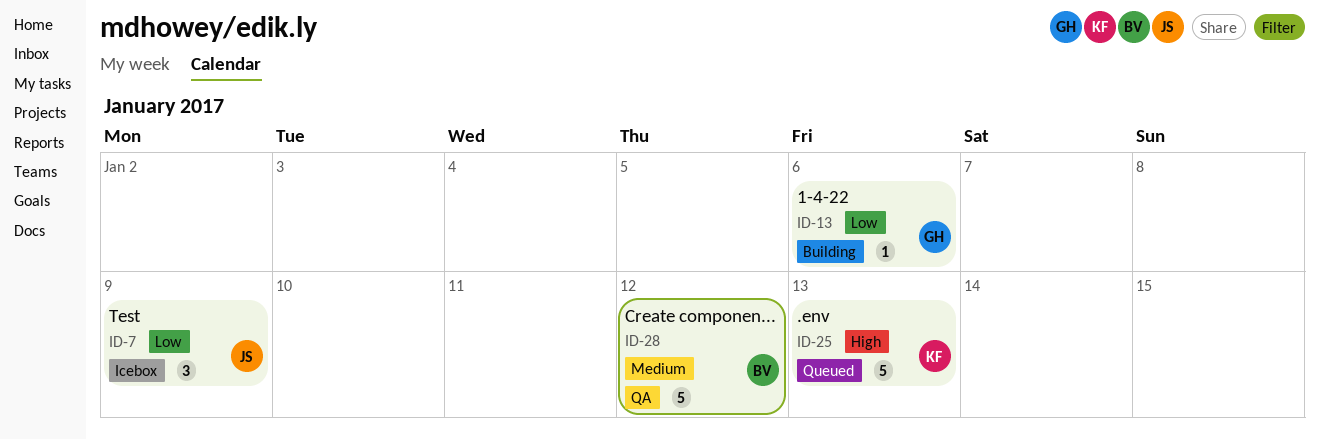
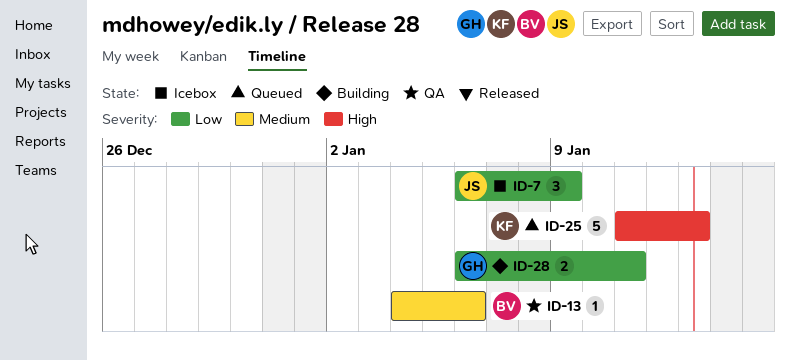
ID-13, status: Building -> QA
ID-13, owner: GH -> BV
ID-13, priority: Low -> Medium
ID-28, status: QA -> Building
ID-28, owner: BV -> GH
ID-28, priority: Medium -> Low
ID-28, estimate: 5 -> 2
ID-28, due: Jan 12 -> Jan 11

